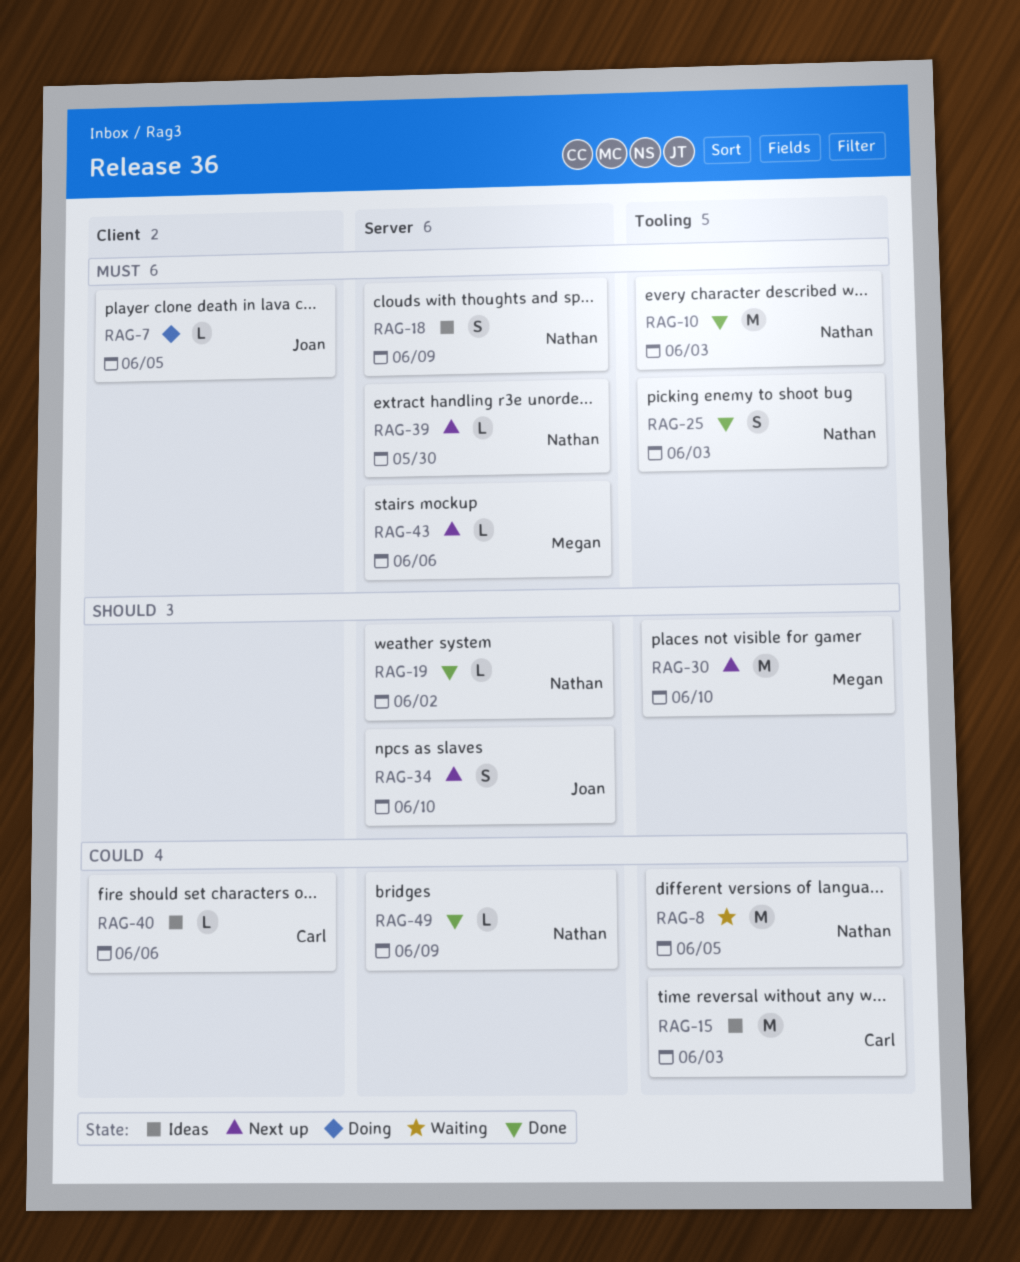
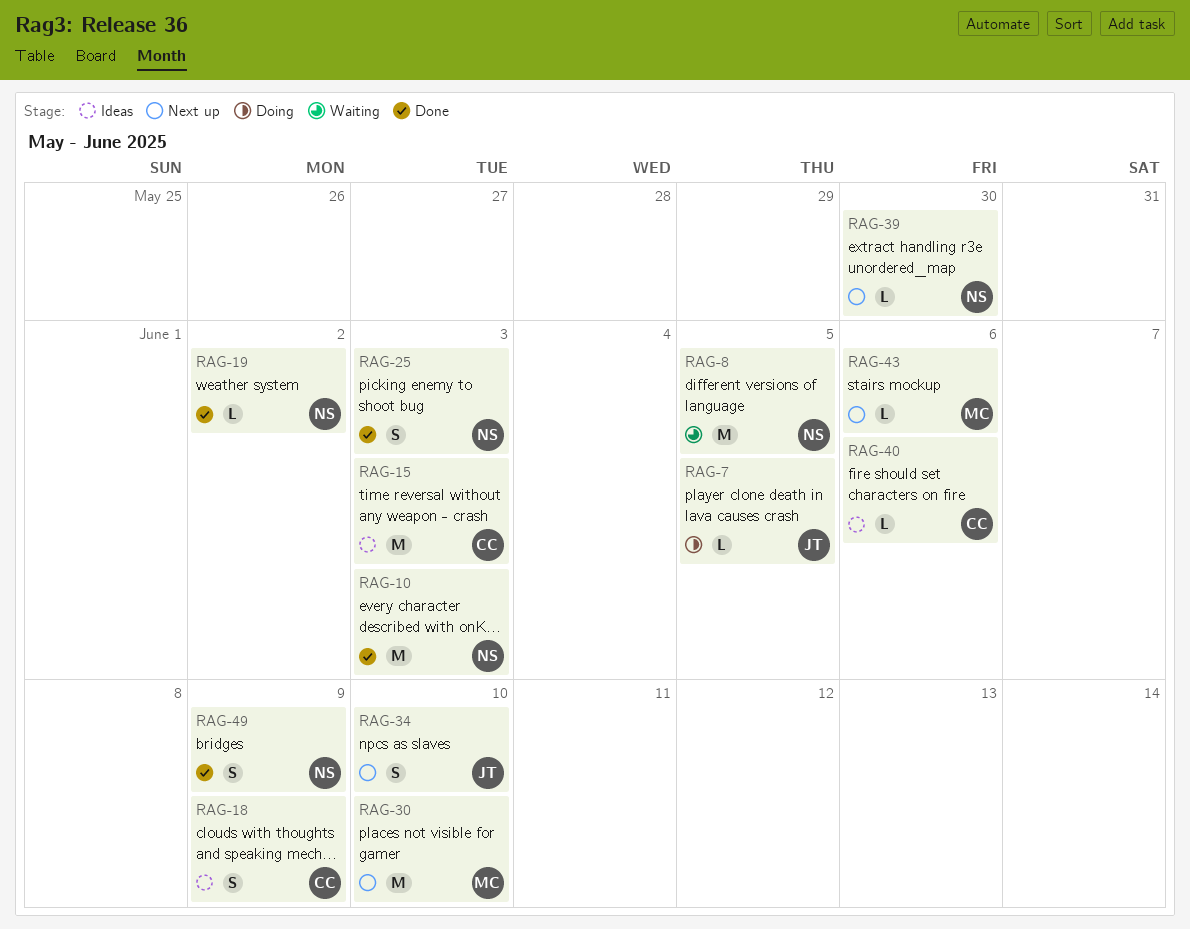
RAG-18, owner: Nathan -> Carl
RAG-49, estimate: L -> S

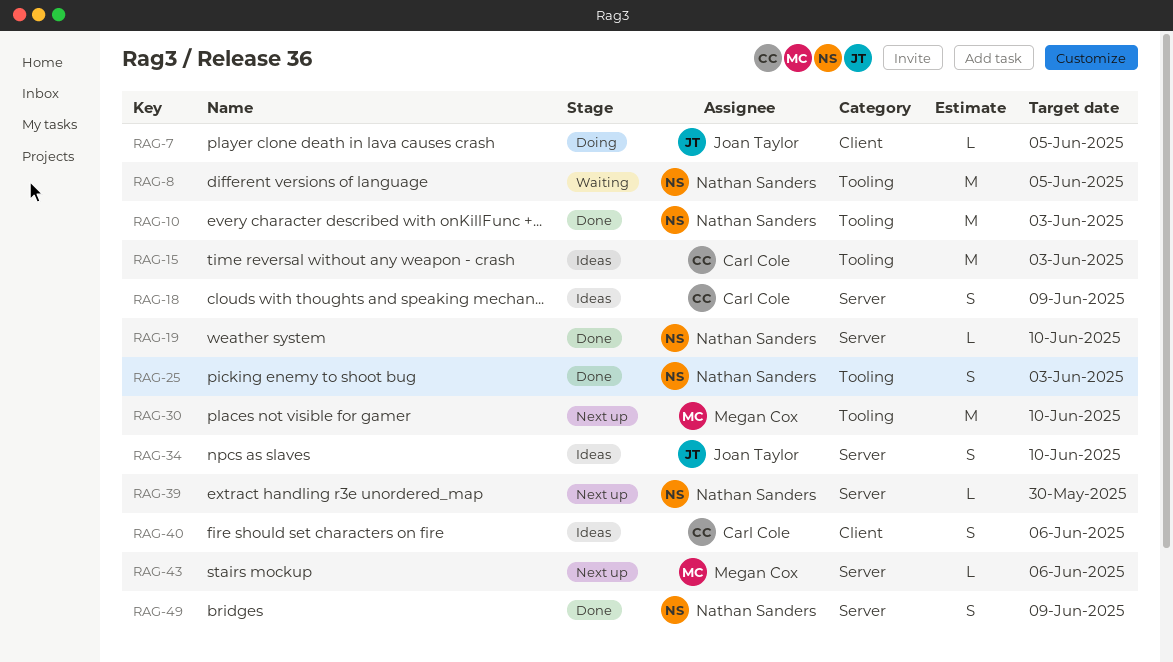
RAG-19, due: Jun 2 -> Jun 10
RAG-34, status: Next up -> Ideas
RAG-40, estimate: L -> S

